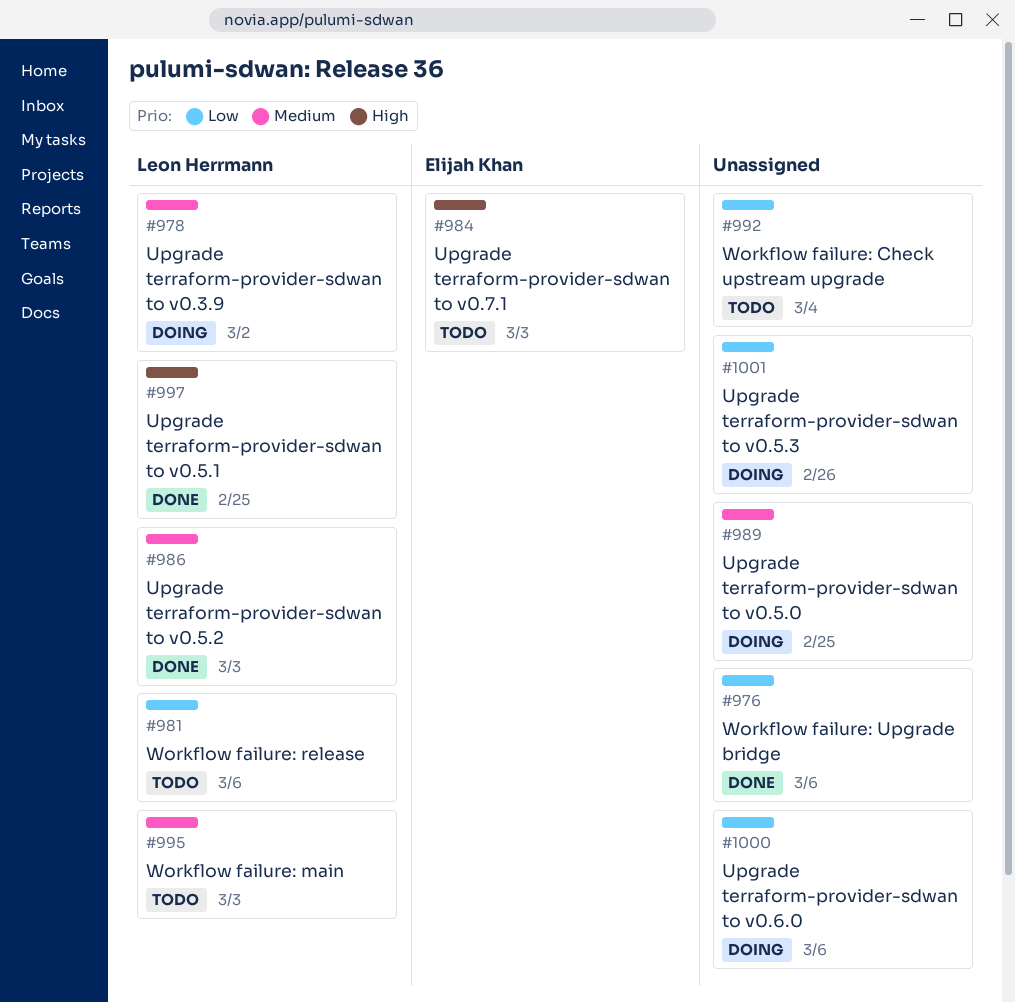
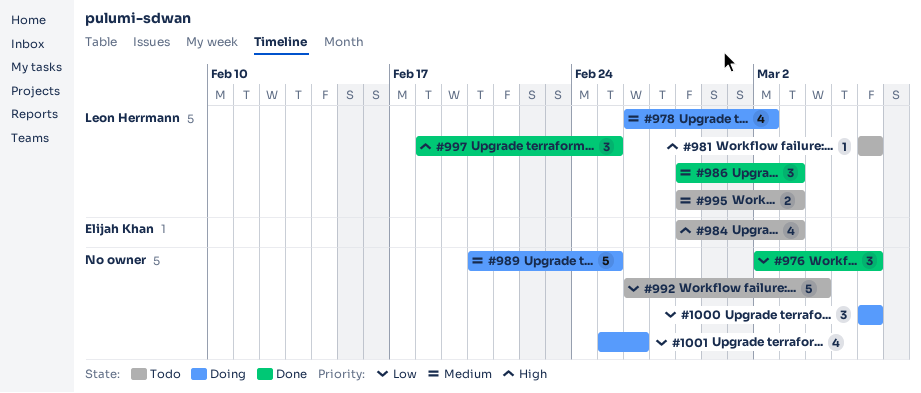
#981, priority: Low -> High

